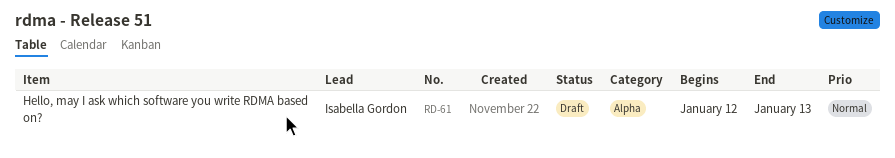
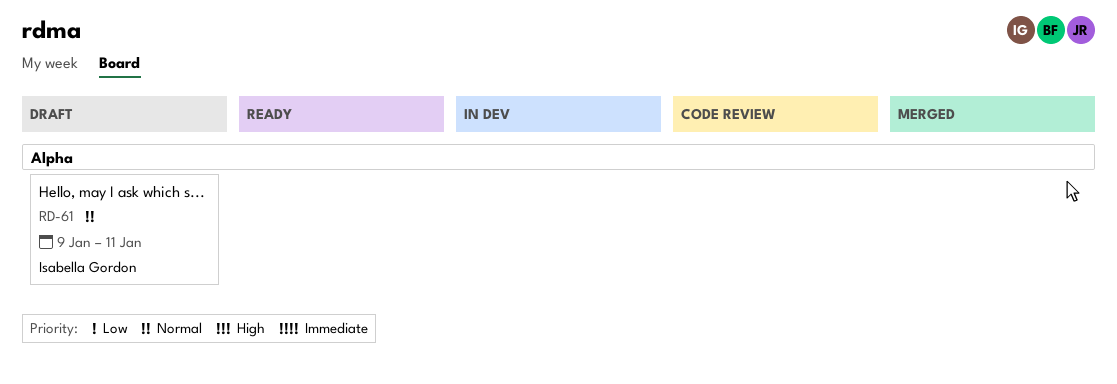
RD-61, start: Jan 12 -> Jan 9
RD-61, due: Jan 13 -> Jan 11

